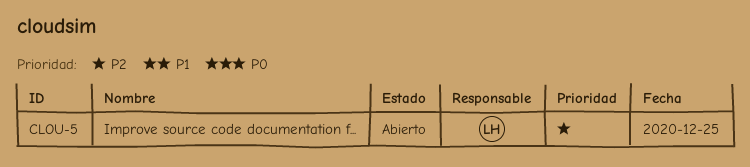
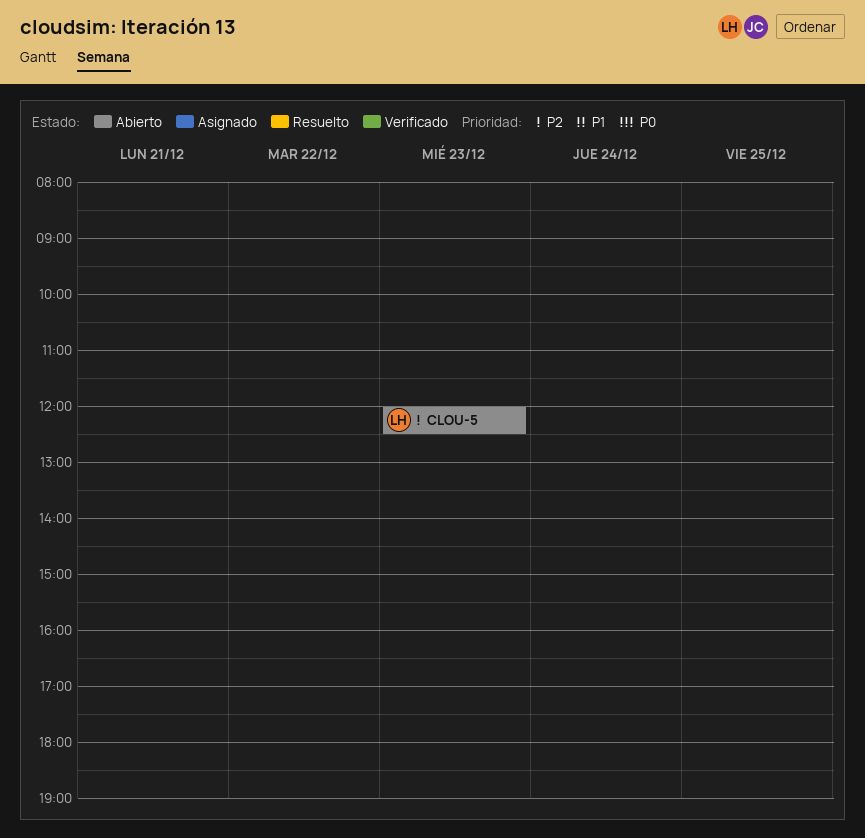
CLOU-5, day: Dec 25 -> Dec 23

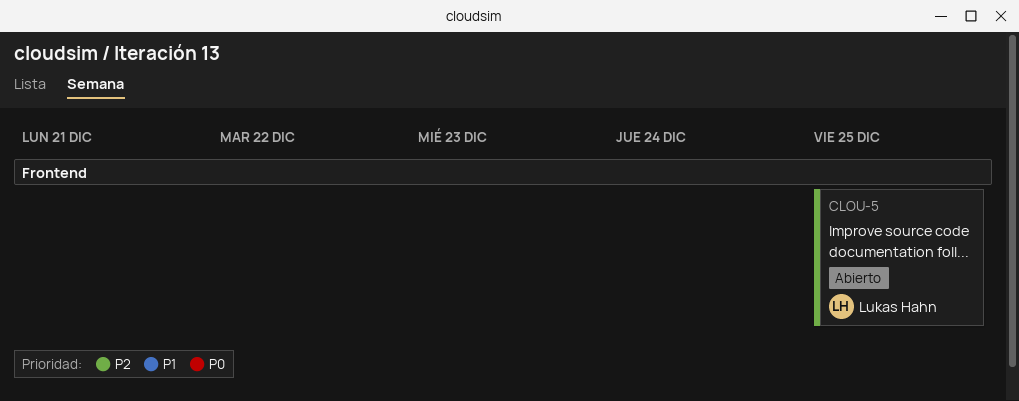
CLOU-5, day: Dec 23 -> Dec 25

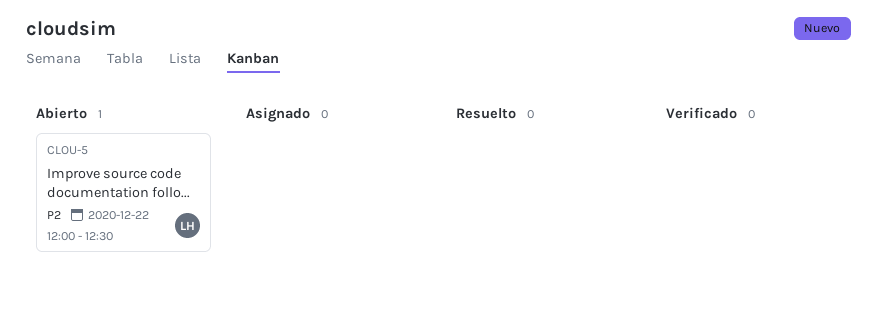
CLOU-5, day: Dec 25 -> Dec 22

